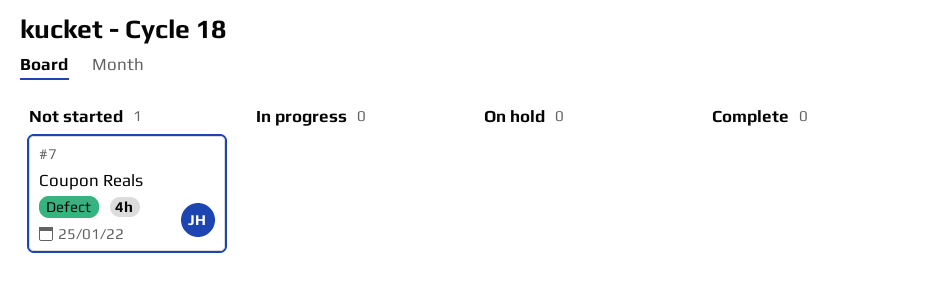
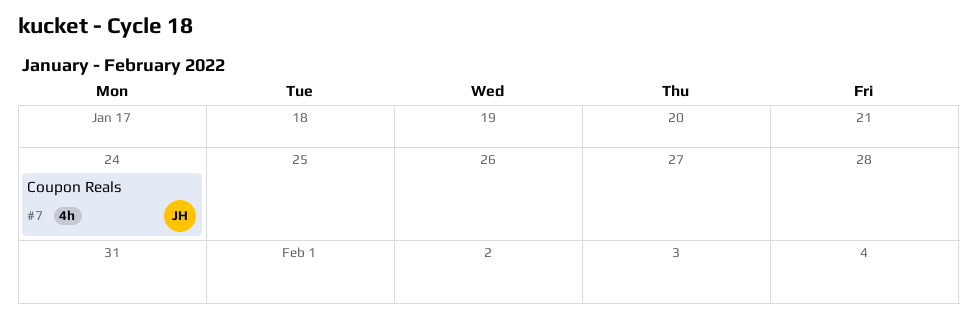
#7, due: Jan 25 -> Jan 24

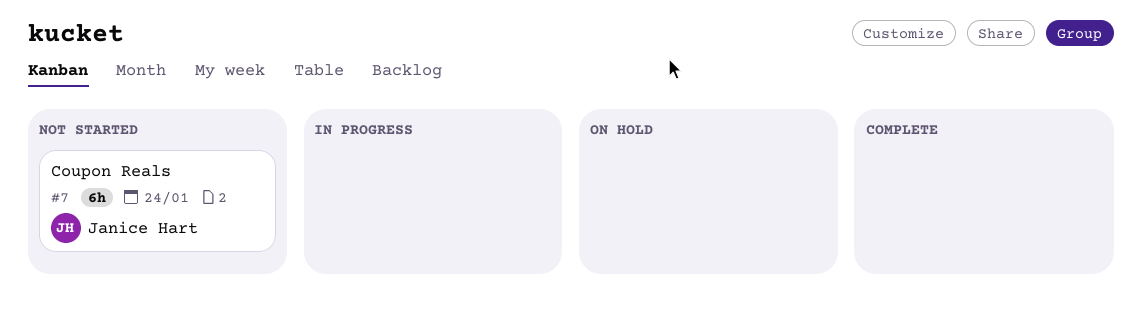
#7, estimate: 4h -> 6h

